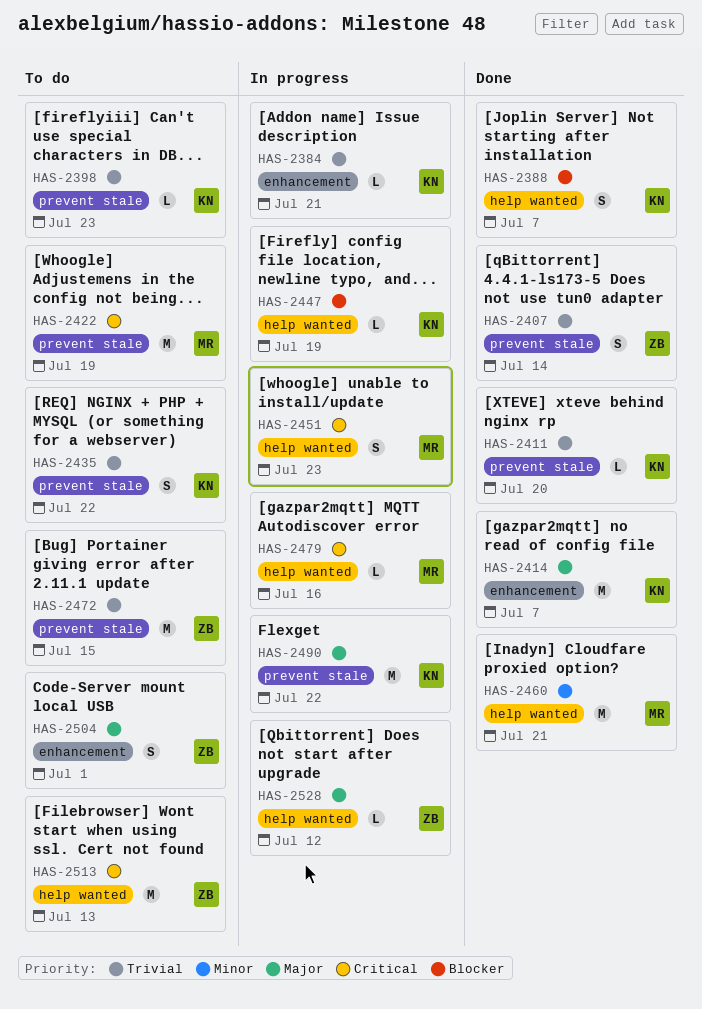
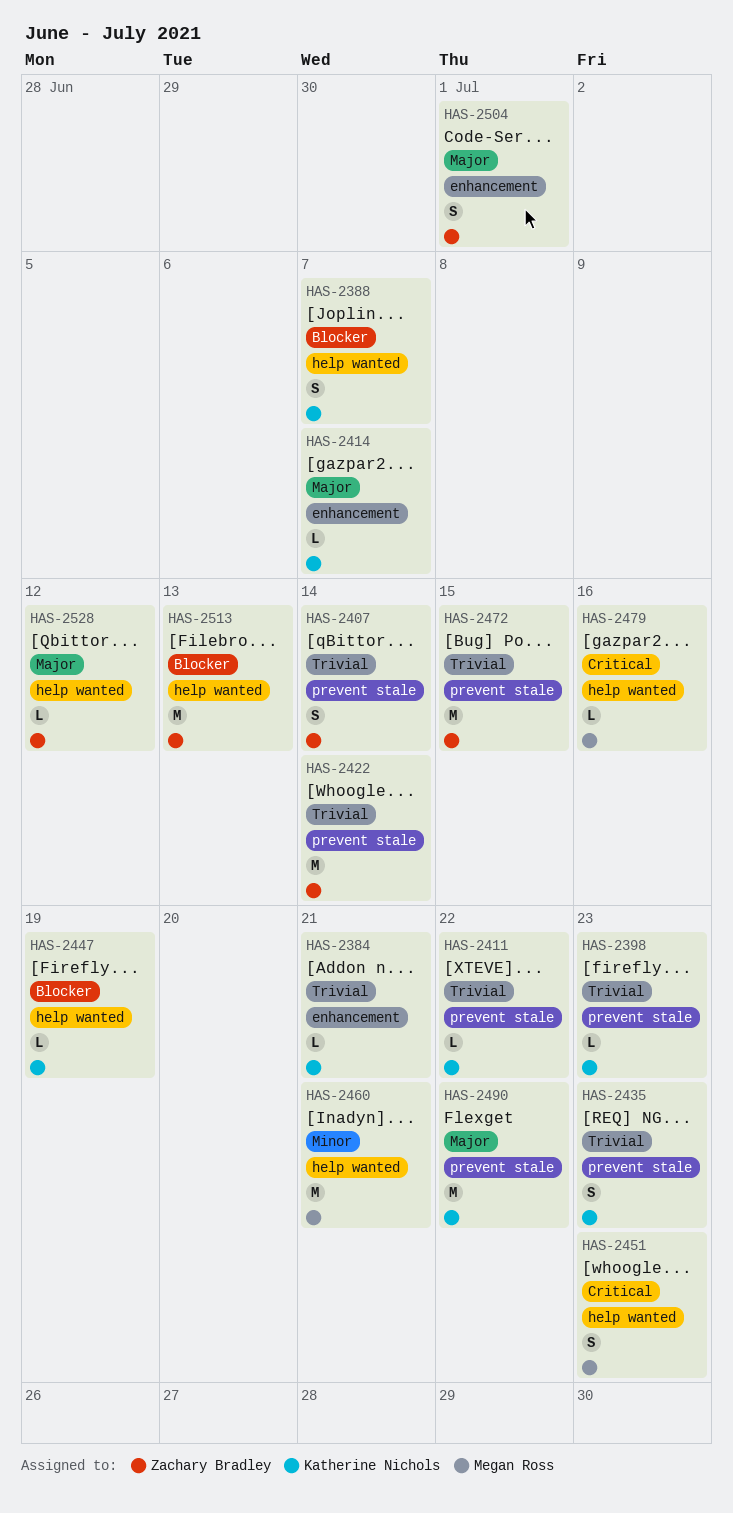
HAS-2411, due: Jul 20 -> Jul 22
HAS-2414, estimate: M -> L
HAS-2422, owner: Megan Ross -> Zachary Bradley
HAS-2422, priority: Critical -> Trivial
HAS-2422, due: Jul 19 -> Jul 14
HAS-2435, due: Jul 22 -> Jul 23
HAS-2513, priority: Critical -> Blocker

